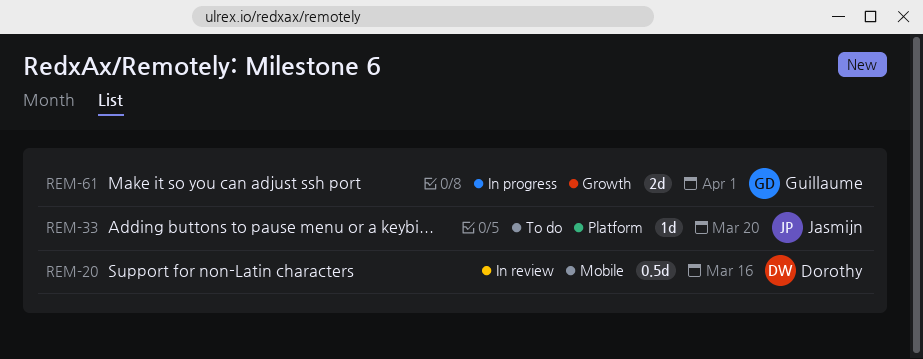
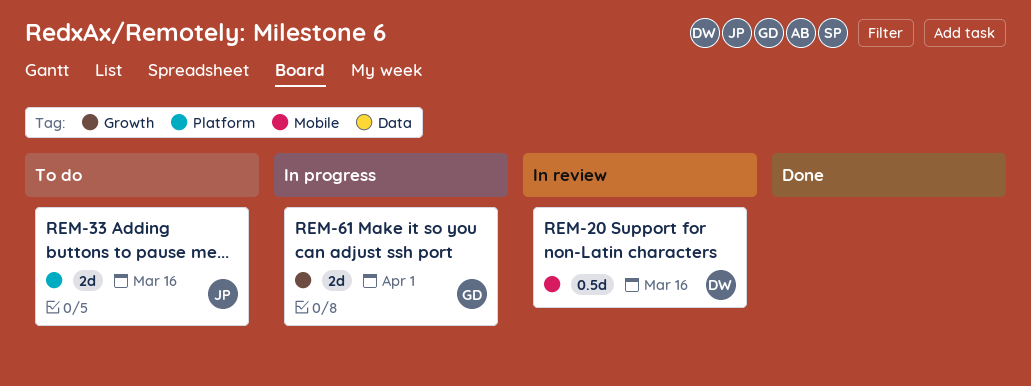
REM-33, estimate: 1d -> 2d
REM-33, due: Mar 20 -> Mar 16

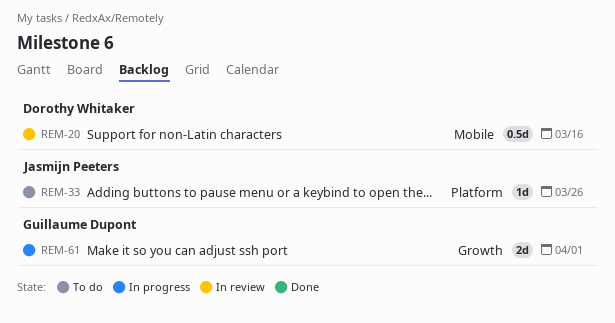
REM-33, estimate: 2d -> 1d
REM-33, due: Mar 16 -> Mar 26

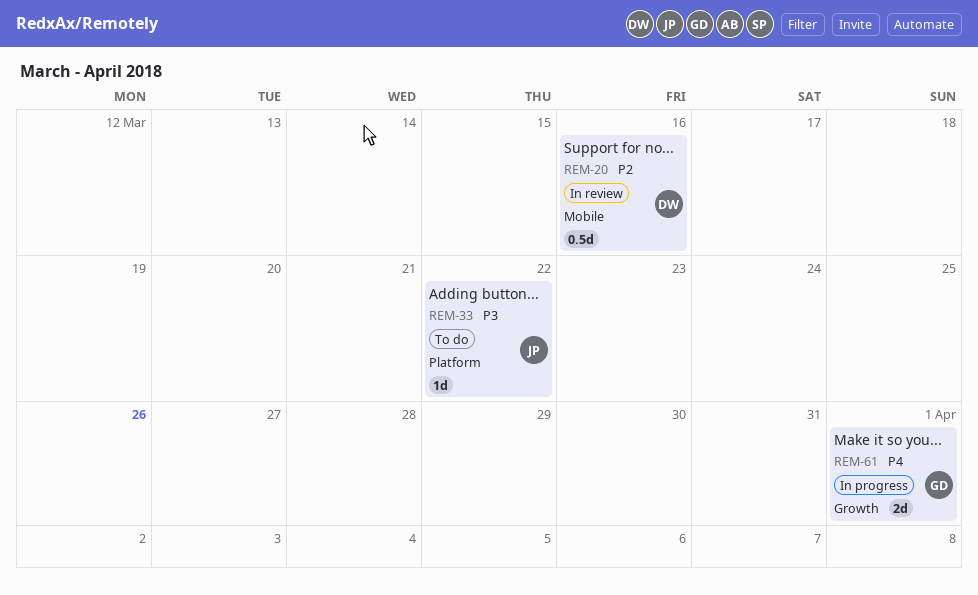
REM-33, due: Mar 26 -> Mar 22

